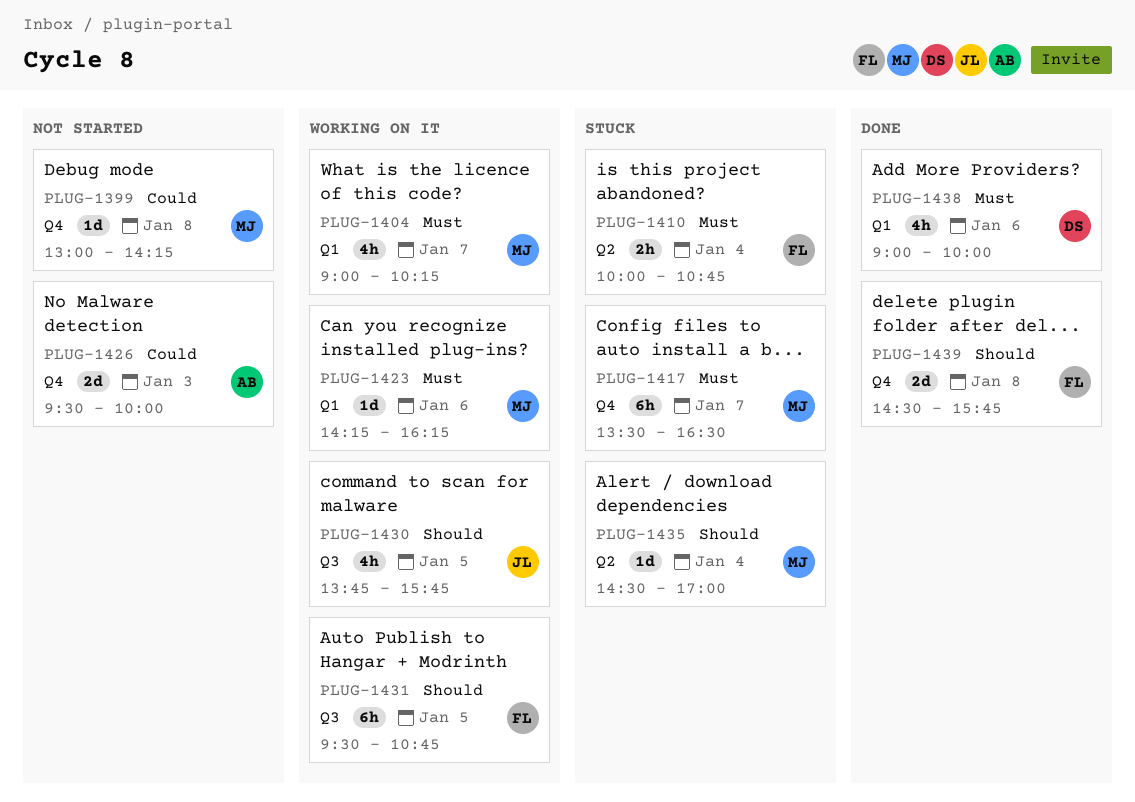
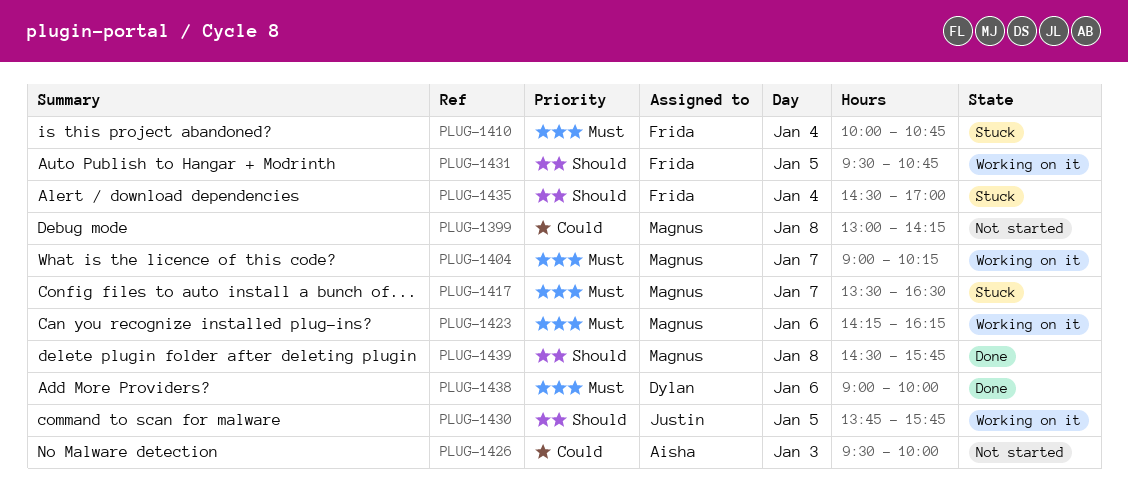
PLUG-1435, owner: Magnus -> Frida
PLUG-1439, owner: Frida -> Magnus

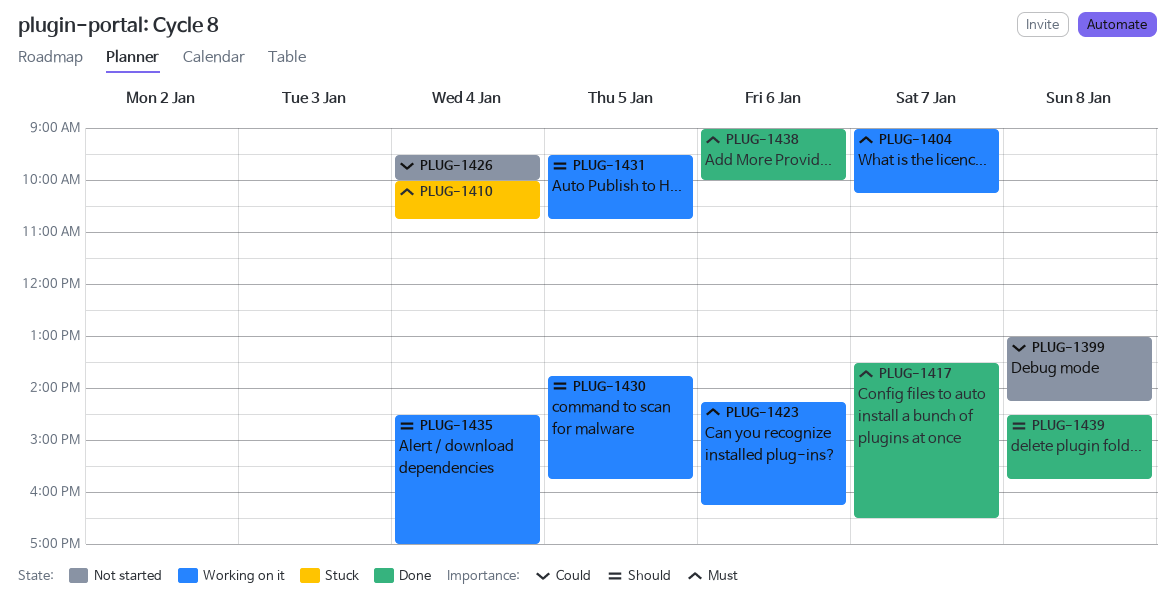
PLUG-1417, status: Stuck -> Done
PLUG-1426, day: Jan 3 -> Jan 4
PLUG-1435, status: Stuck -> Working on it

